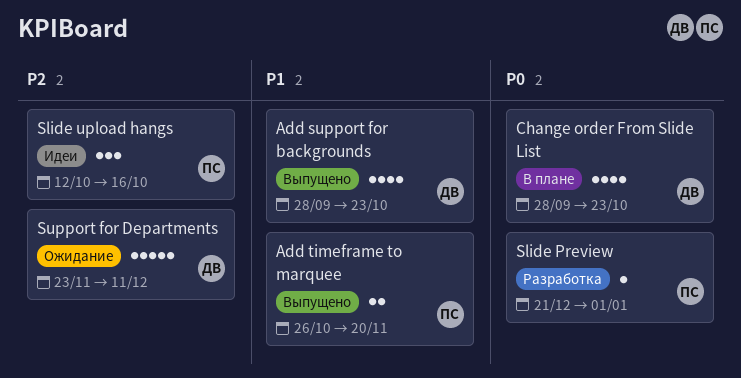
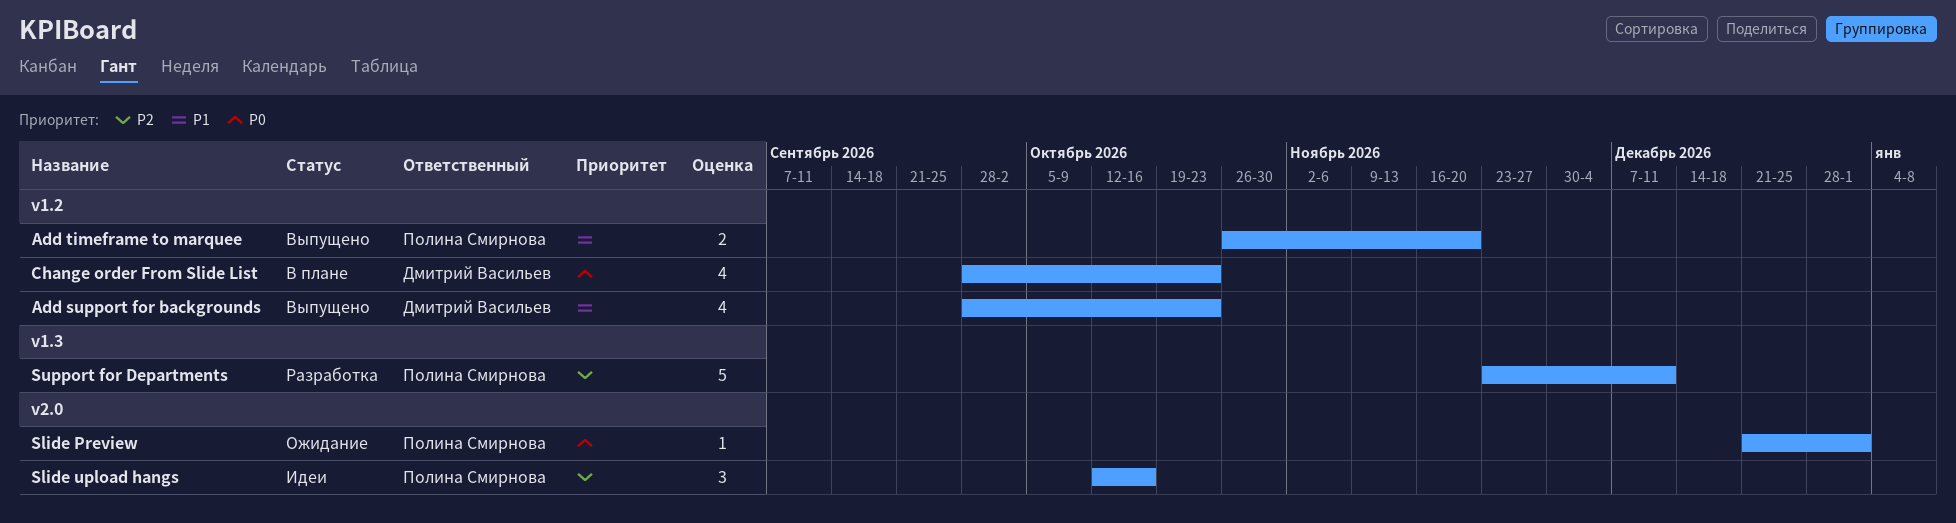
Slide Preview, status: Разработка -> Ожидание
Support for Departments, status: Ожидание -> Разработка
Support for Departments, owner: Дмитрий Васильев -> Полина Смирнова

